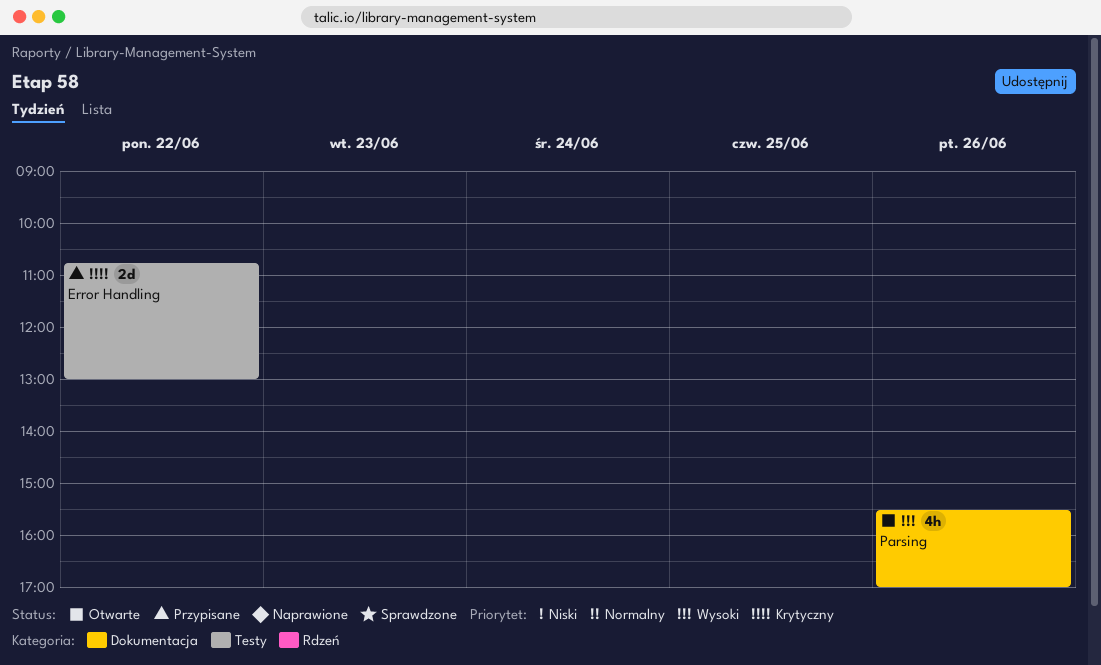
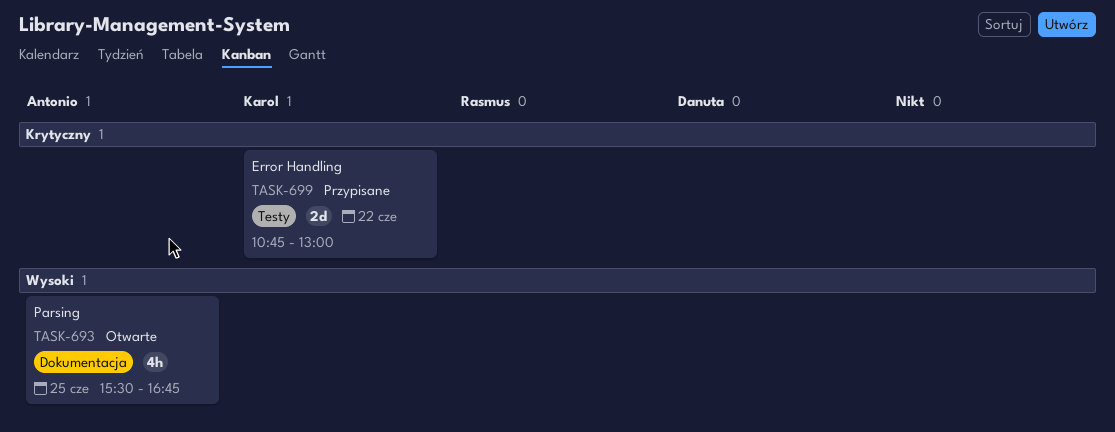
Parsing, day: Jun 26 -> Jun 25
Parsing, ends: 17:00 -> 16:45

